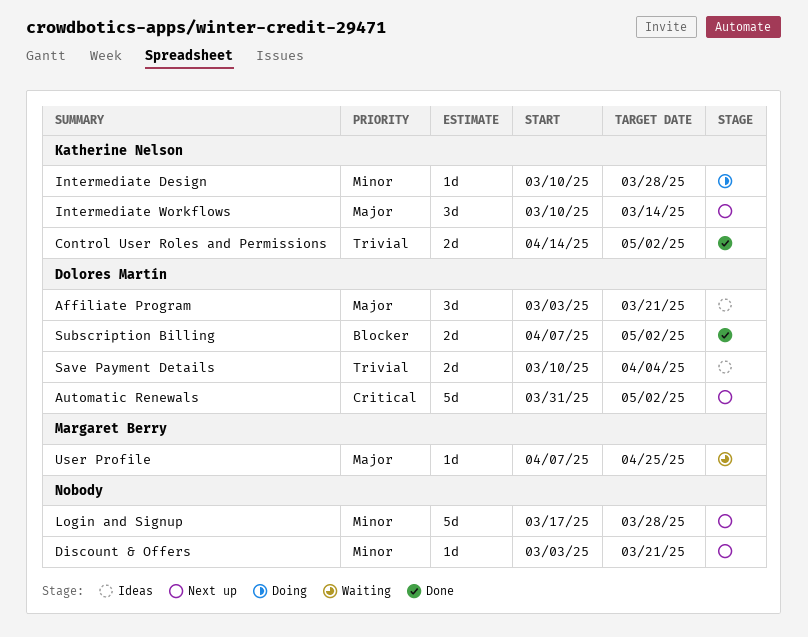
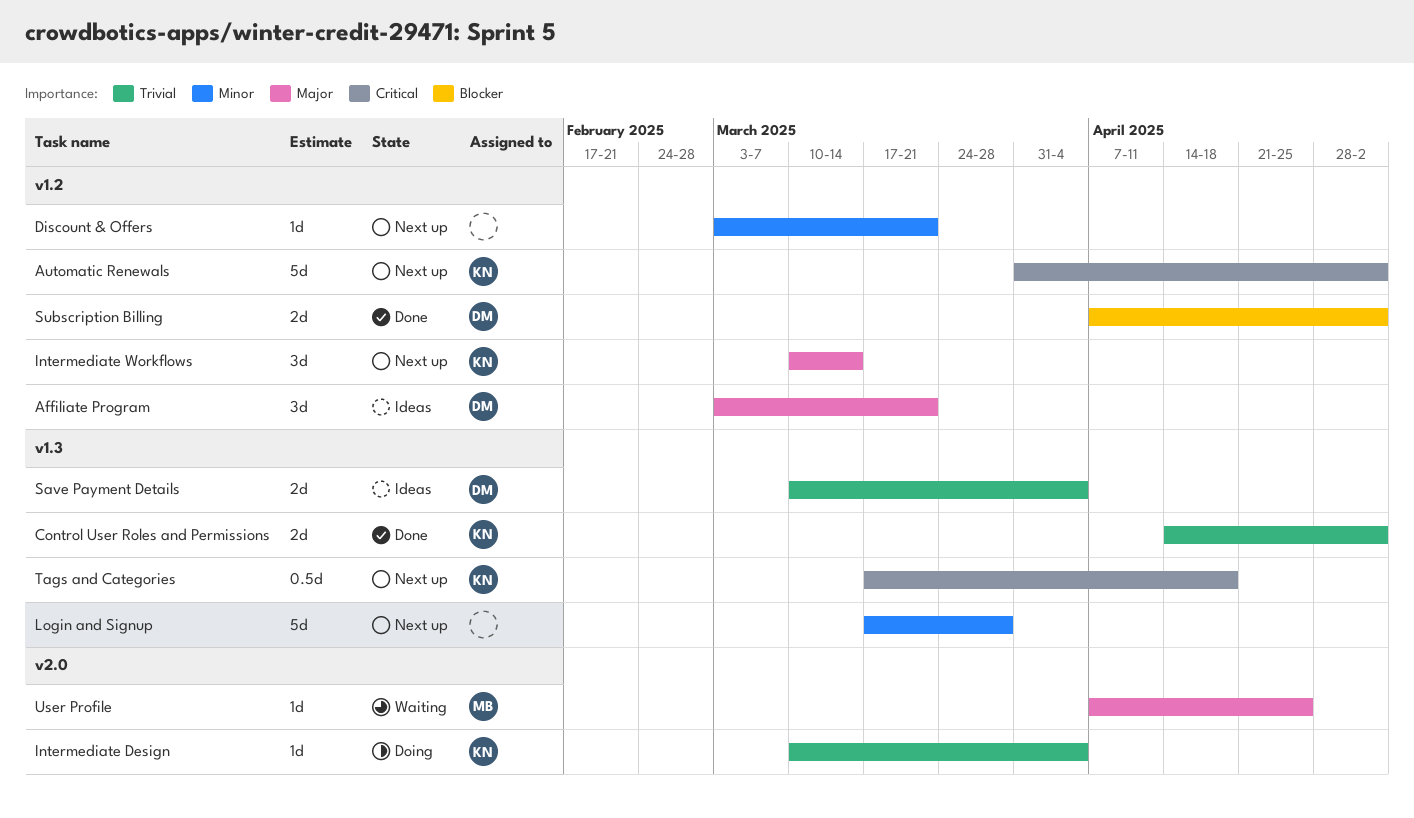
Automatic Renewals, owner: Dolores Martín -> Katherine Nelson
Intermediate Design, priority: Minor -> Trivial
Intermediate Design, due: Mar 28 -> Apr 4
Tags and Categories: none -> present

